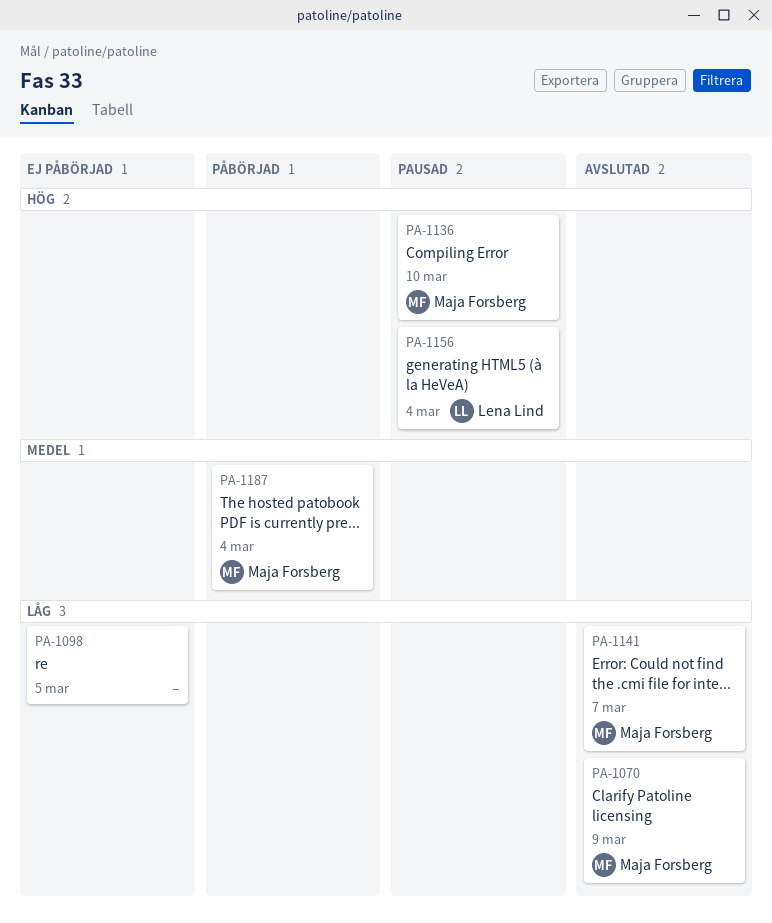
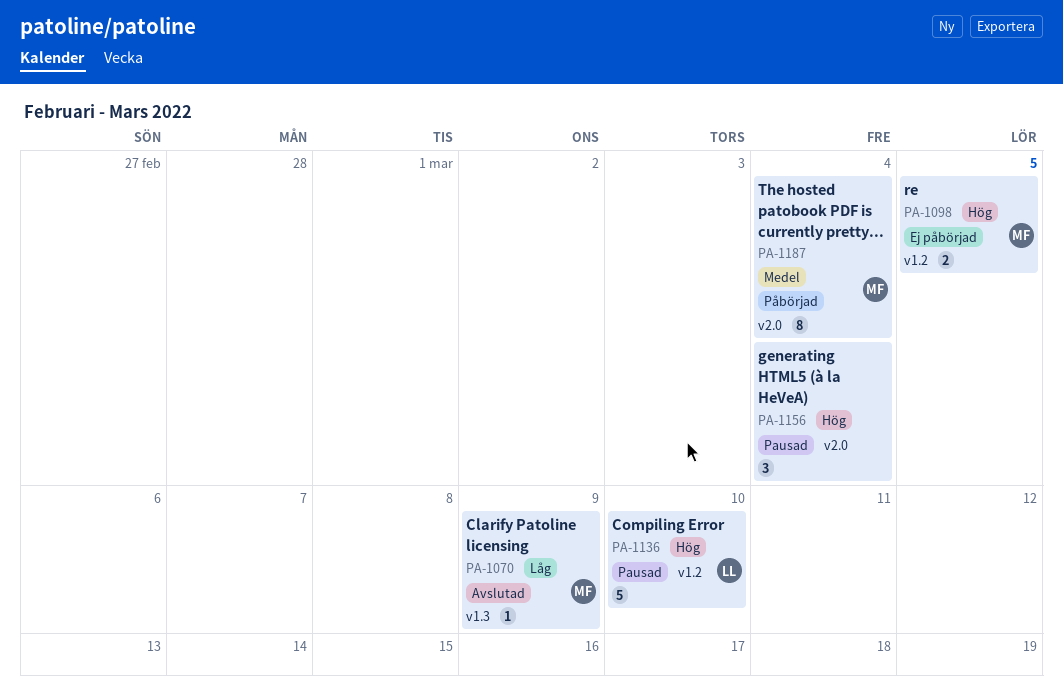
PA-1098, owner: none -> Maja Forsberg
PA-1098, priority: Låg -> Hög
PA-1136, owner: Maja Forsberg -> Lena Lind
PA-1141: present -> none
PA-1156, owner: Lena Lind -> none

